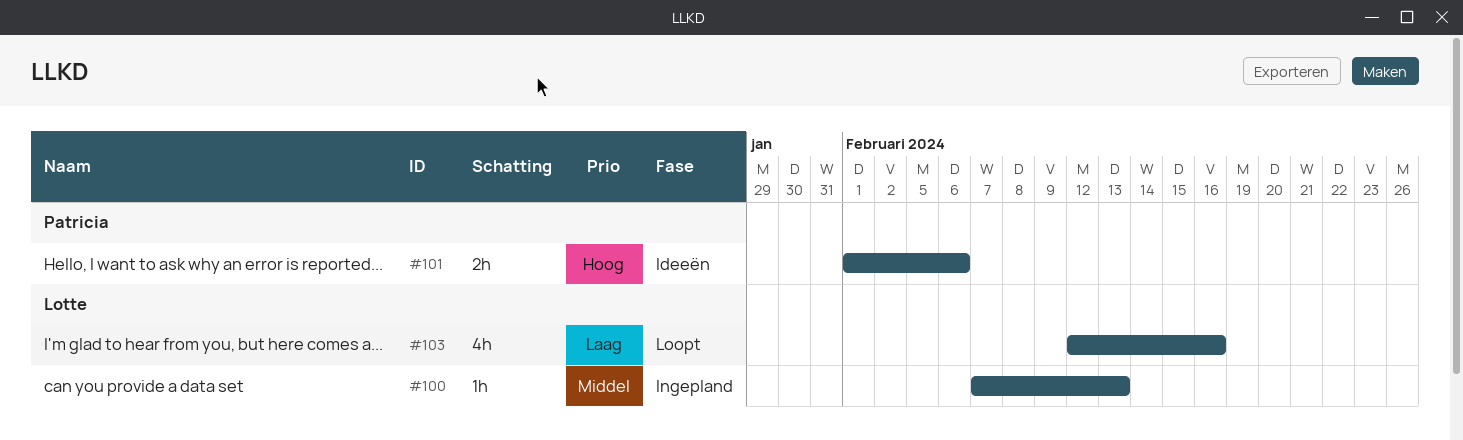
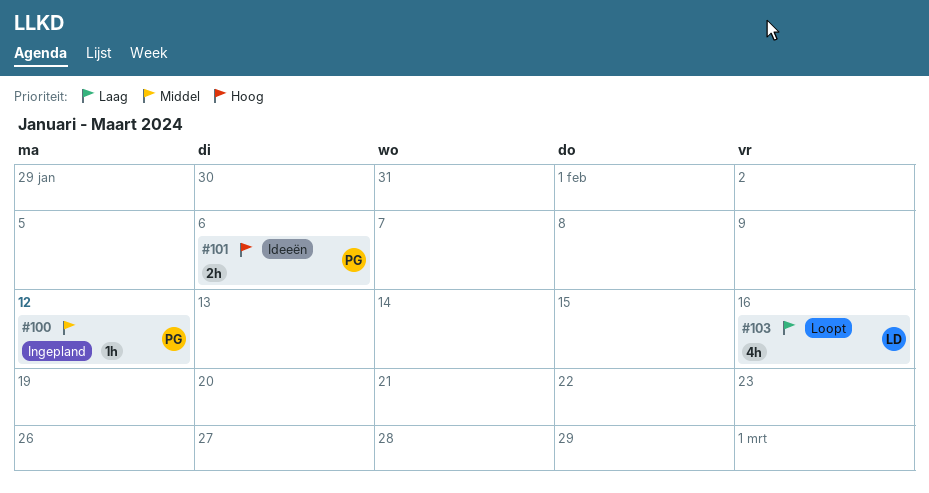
#100, owner: Lotte -> Patricia
#100, due: Feb 13 -> Feb 12

